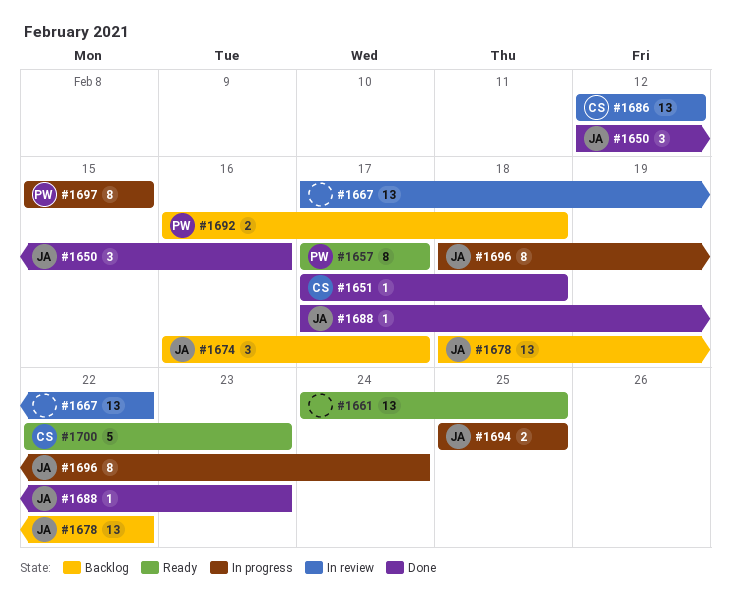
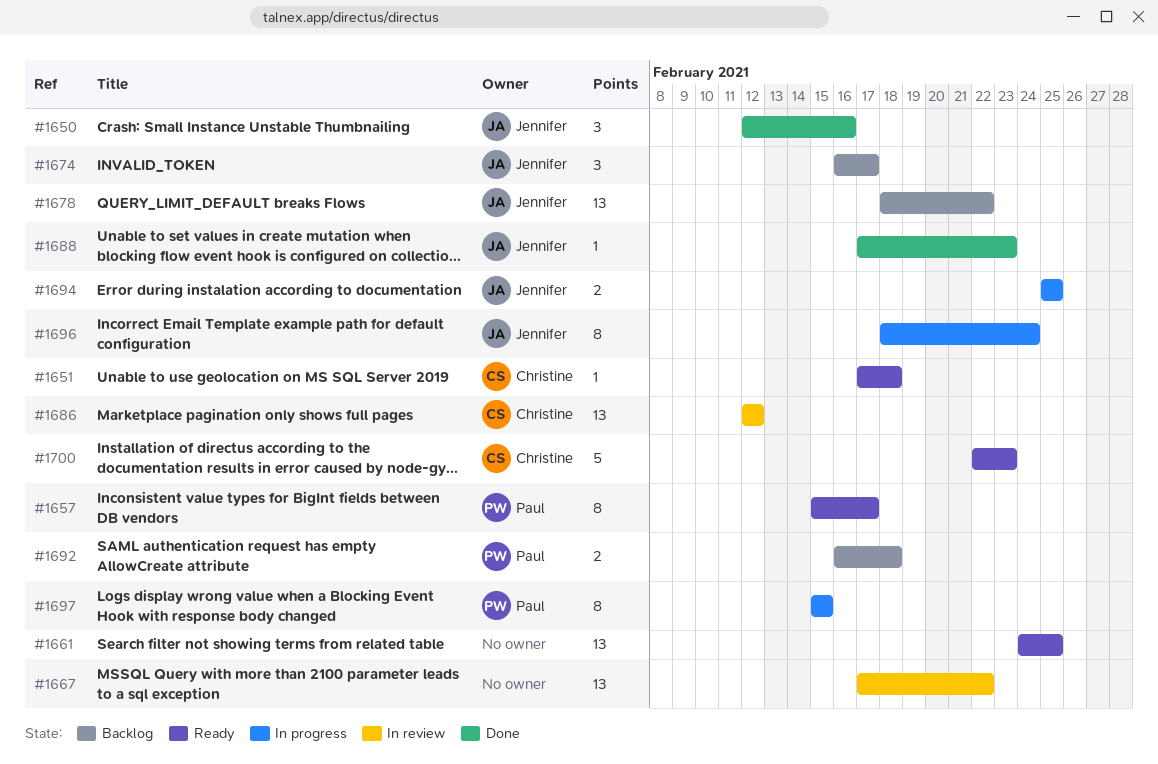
#1651, status: Done -> Ready
#1657, start: Feb 17 -> Feb 15

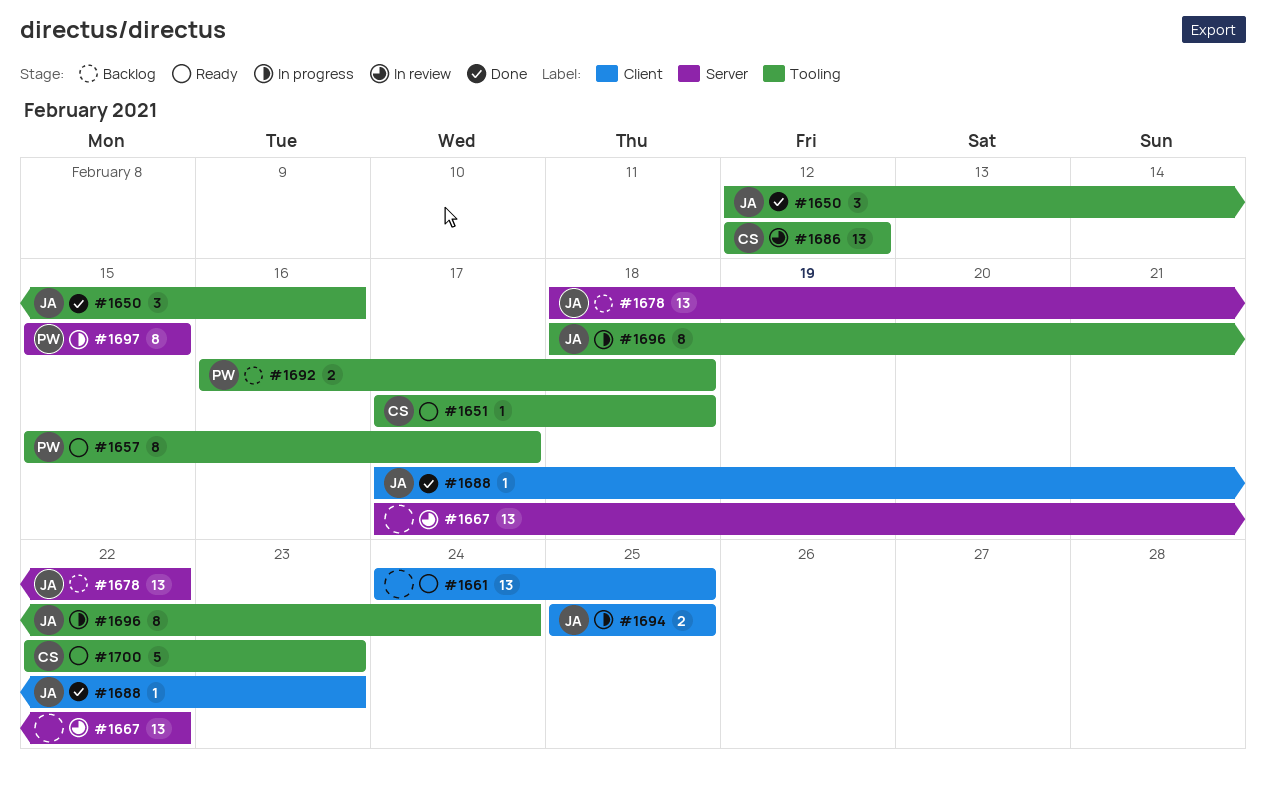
#1674: present -> none

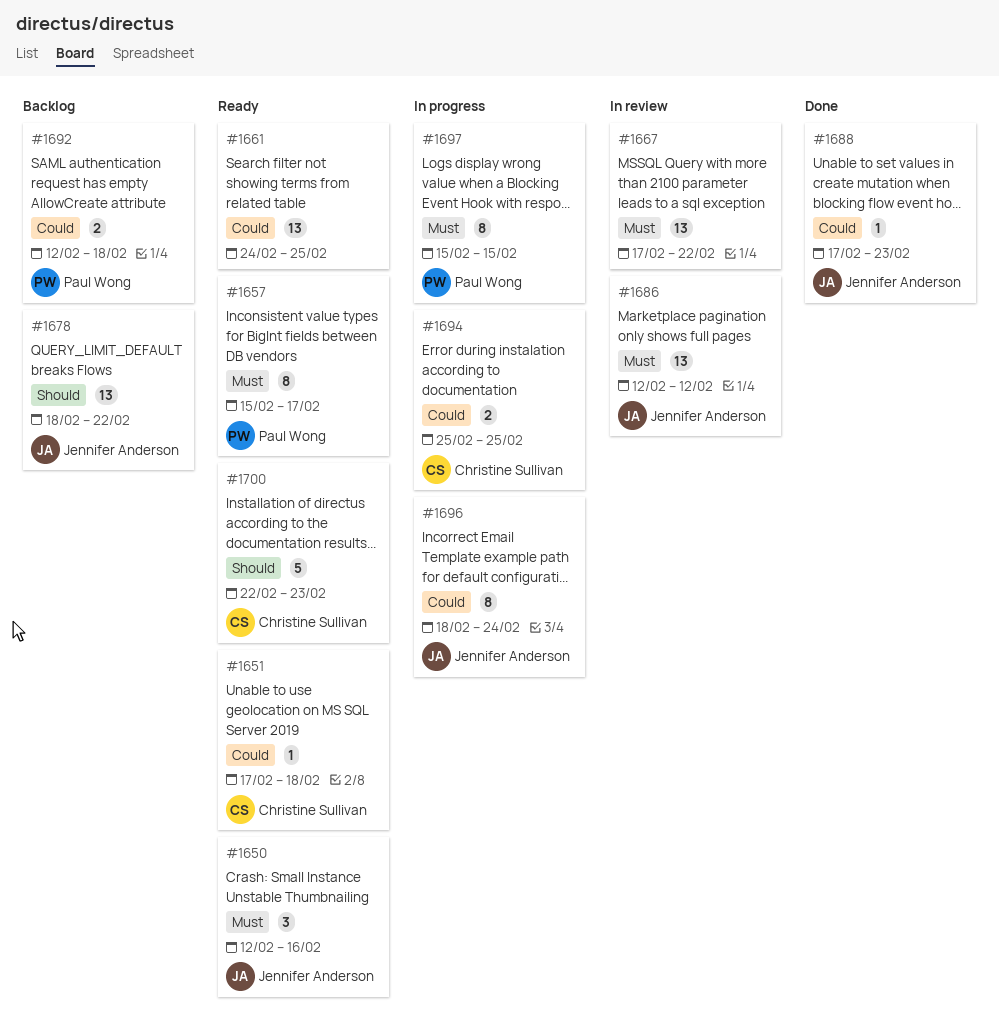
#1650, status: Done -> Ready
#1686, owner: Christine Sullivan -> Jennifer Anderson
#1692, start: Feb 16 -> Feb 12
#1694, owner: Jennifer Anderson -> Christine Sullivan

